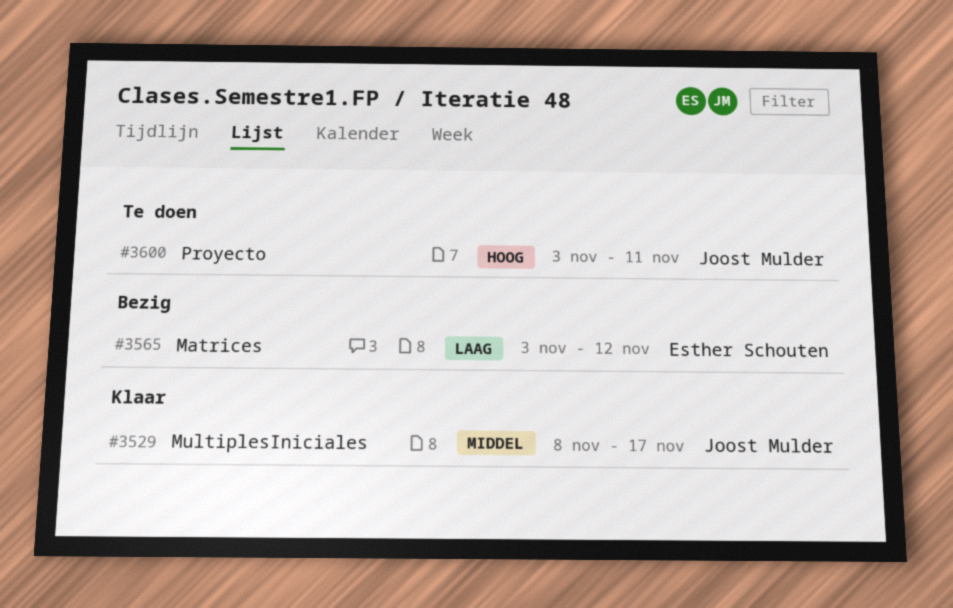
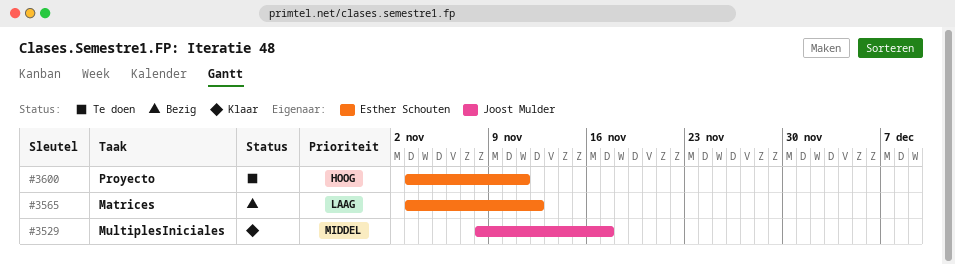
#3600, owner: Joost Mulder -> Esther Schouten

